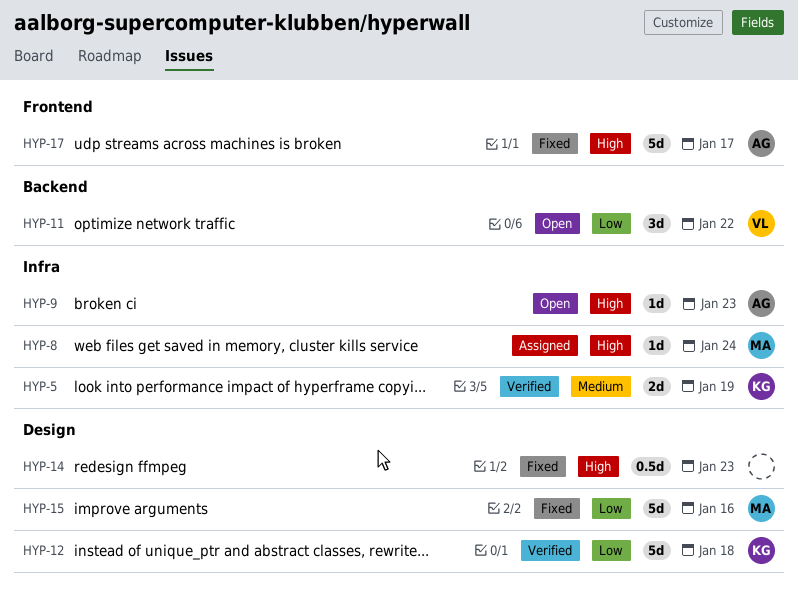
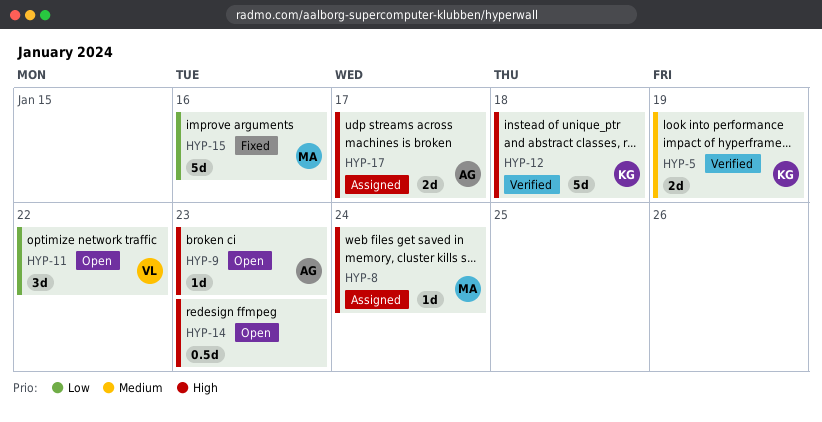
HYP-12, priority: Low -> High
HYP-14, status: Fixed -> Open
HYP-17, status: Fixed -> Assigned
HYP-17, estimate: 5d -> 2d

